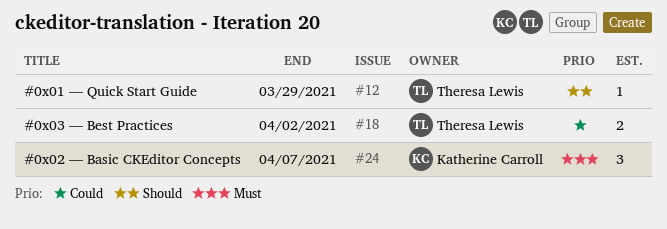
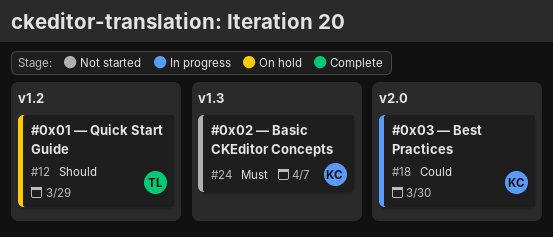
#18, owner: Theresa Lewis -> Katherine Carroll
#18, due: Apr 2 -> Mar 30

